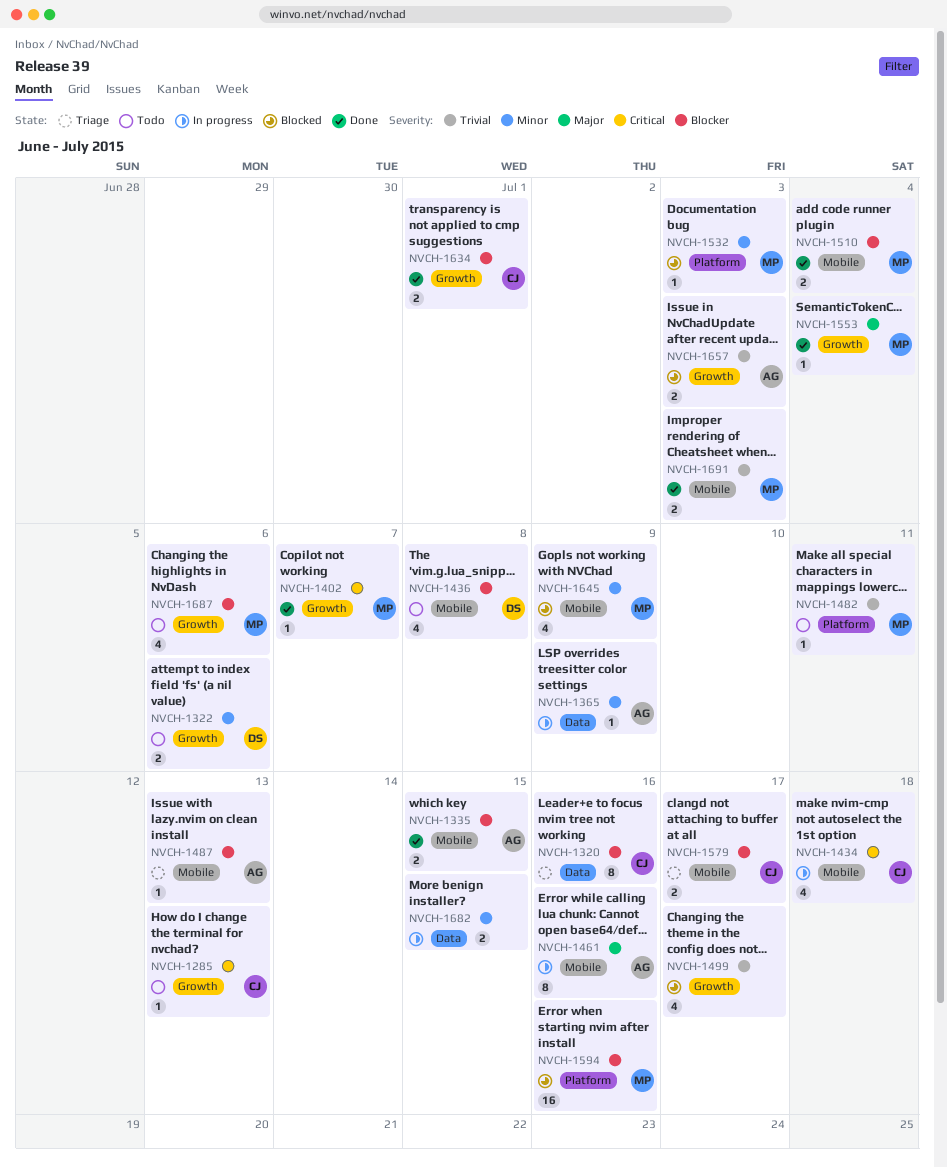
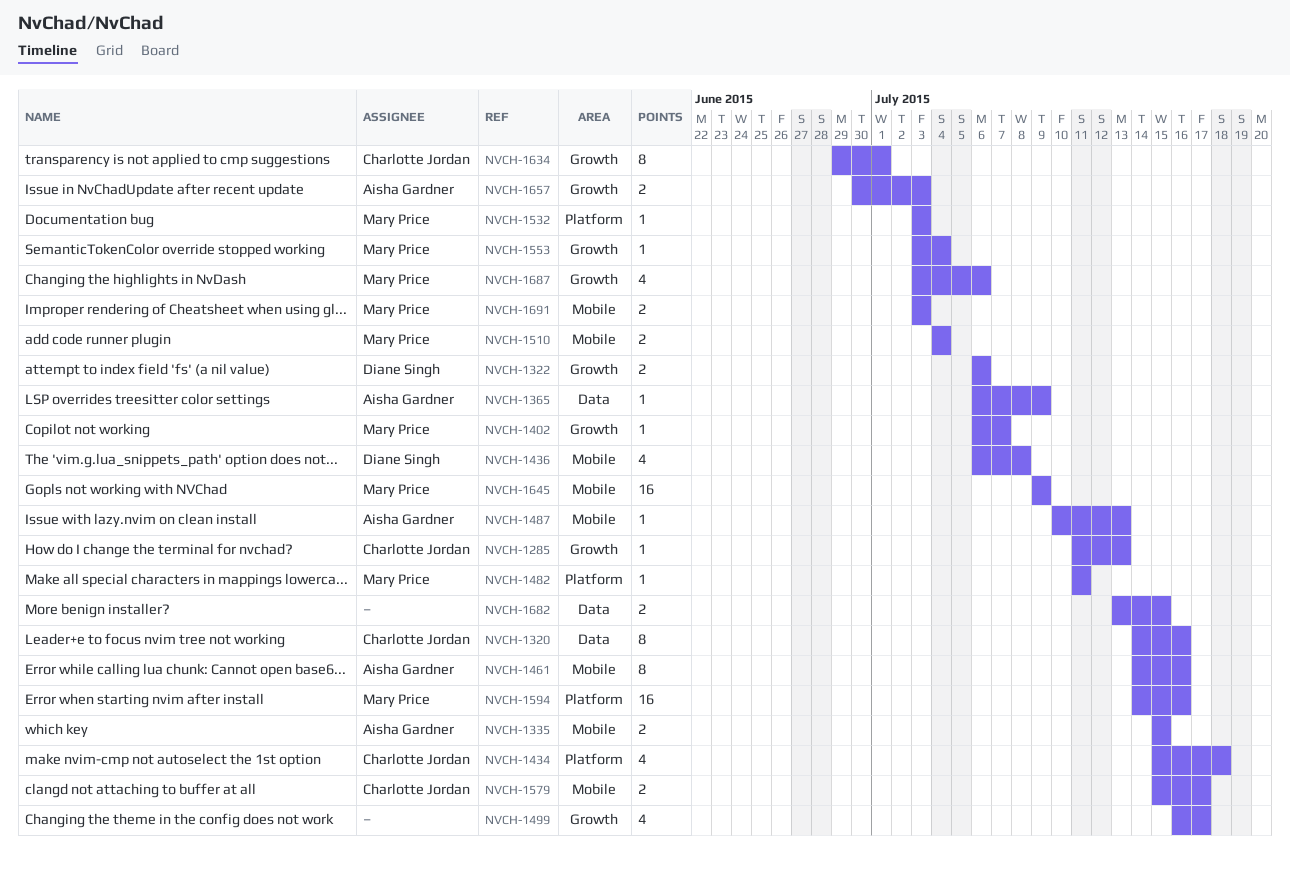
NVCH-1434, label: Mobile -> Platform
NVCH-1634, estimate: 2 -> 8
NVCH-1645, estimate: 4 -> 16

